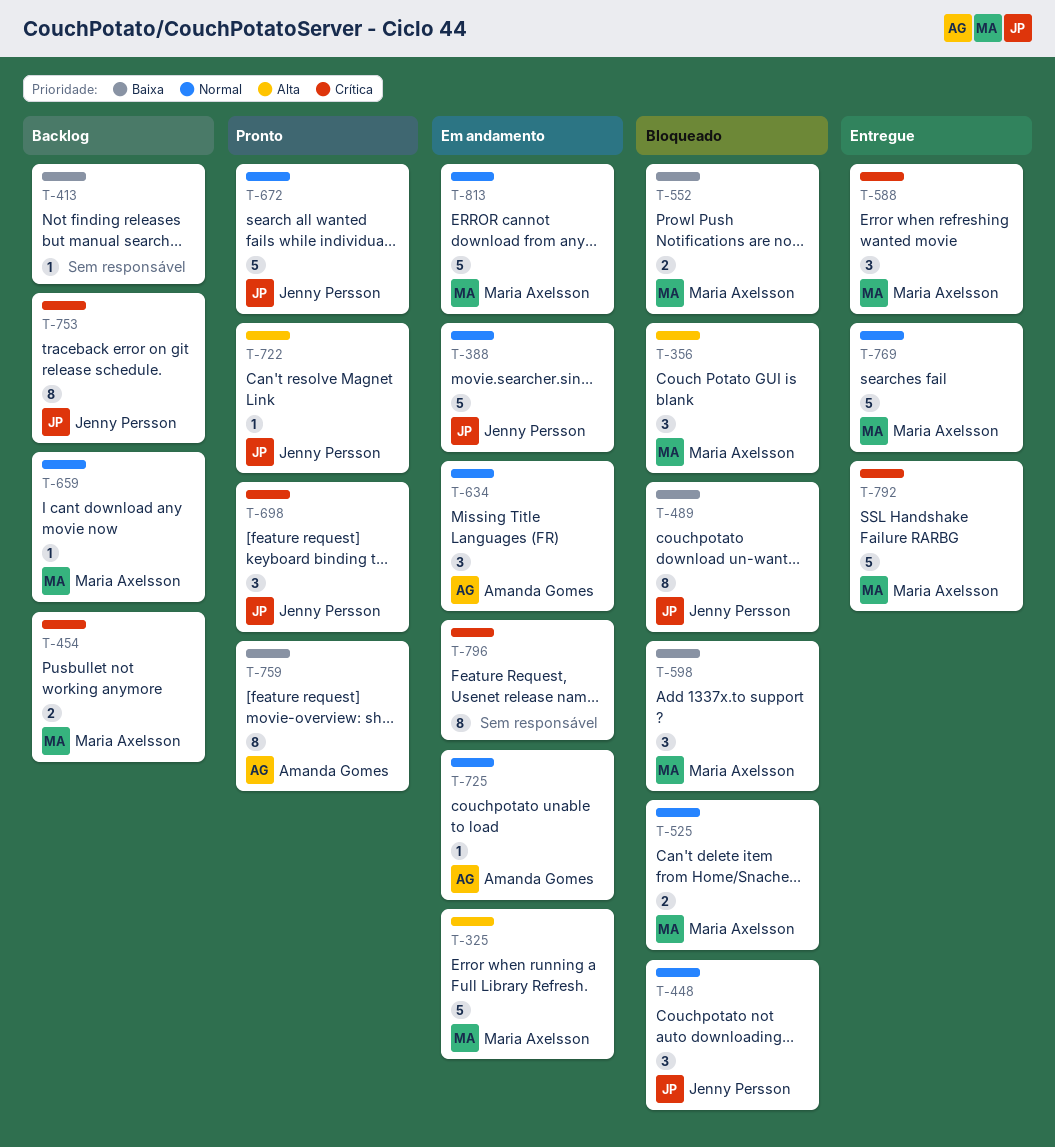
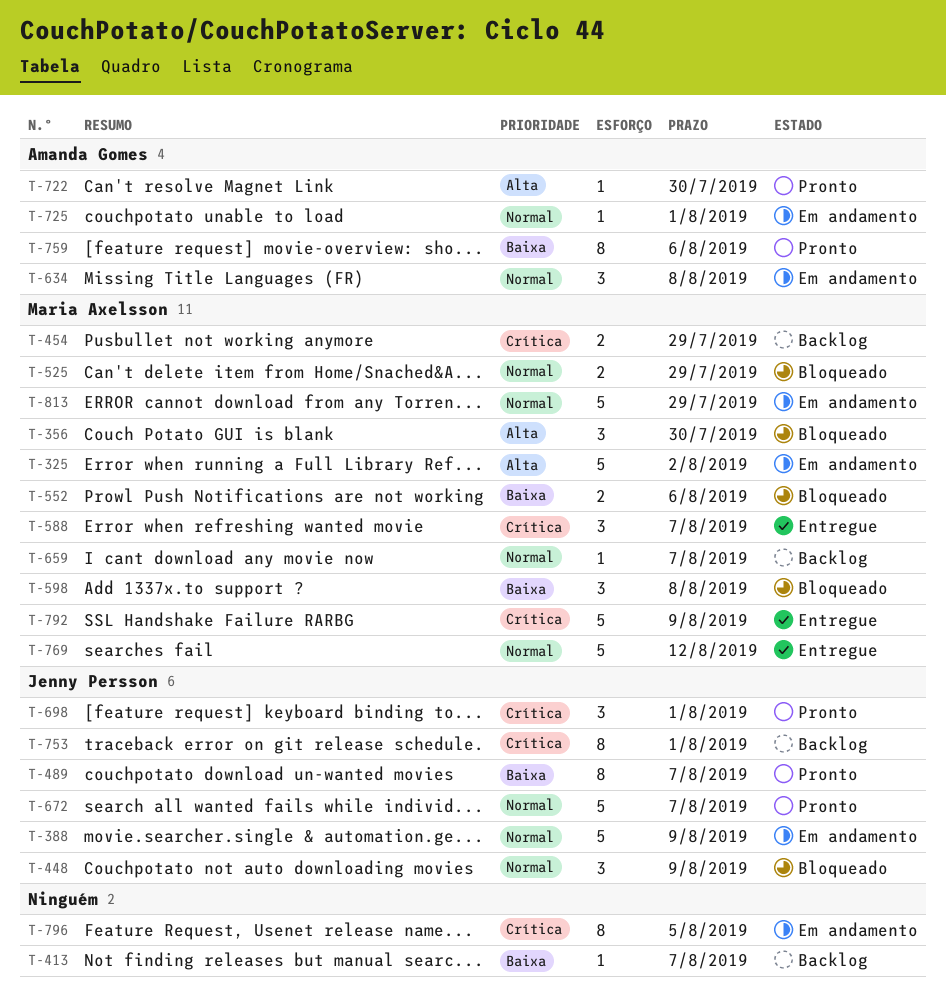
T-489, status: Bloqueado -> Pronto
T-722, owner: Jenny Persson -> Amanda Gomes

